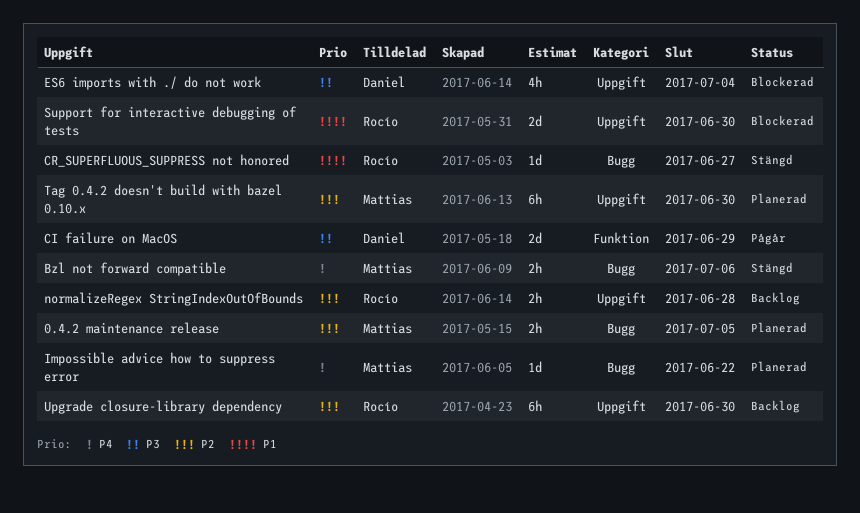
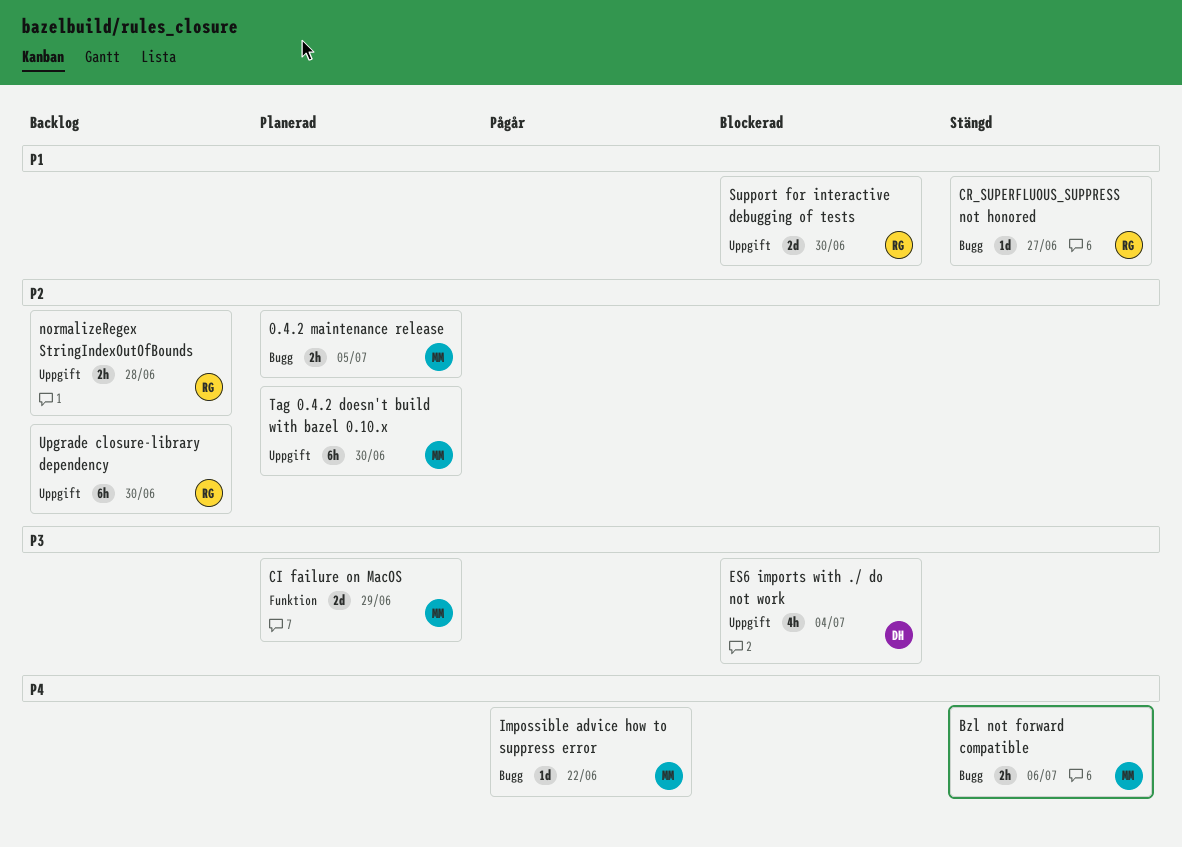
CI failure on MacOS, status: Pågår -> Planerad
CI failure on MacOS, owner: Daniel -> Mattias
Impossible advice how to suppress error, status: Planerad -> Pågår

